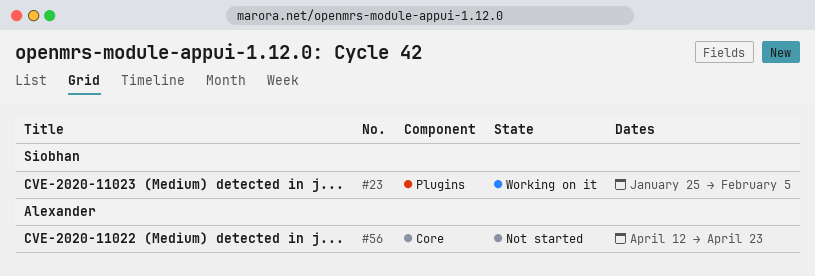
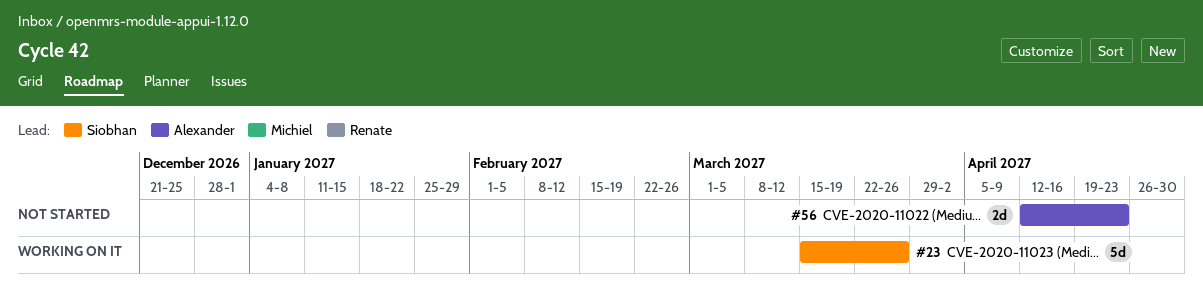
#23, start: Jan 25 -> Mar 15
#23, due: Feb 5 -> Mar 26

